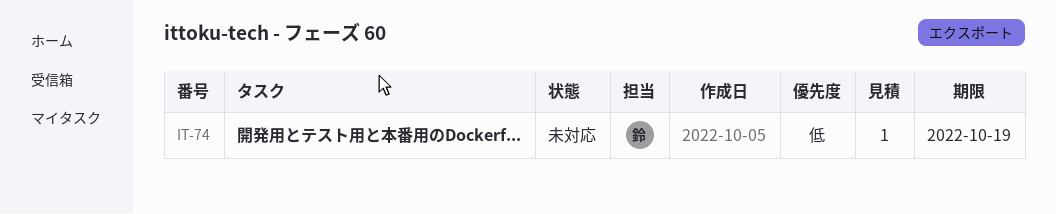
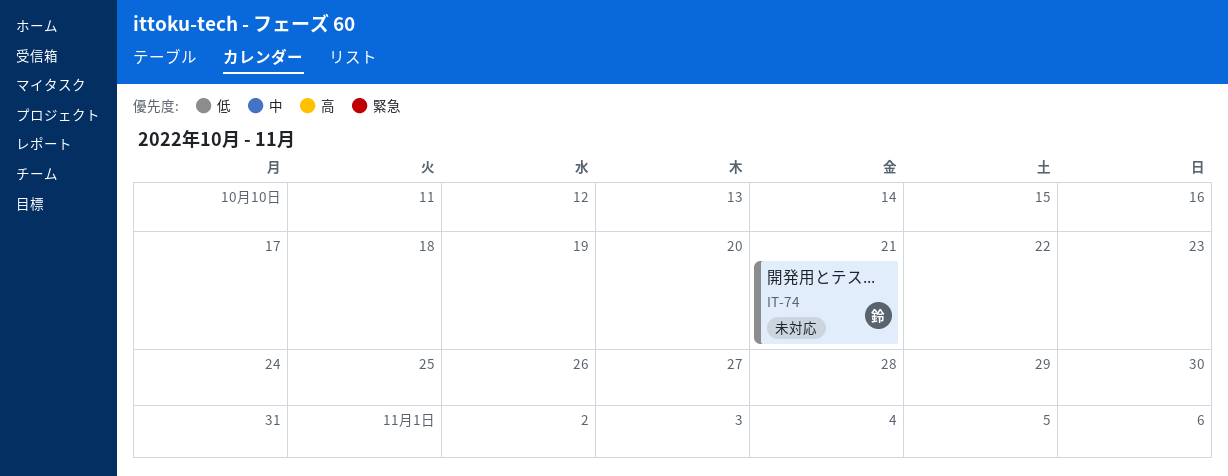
IT-74, due: Oct 19 -> Oct 21

